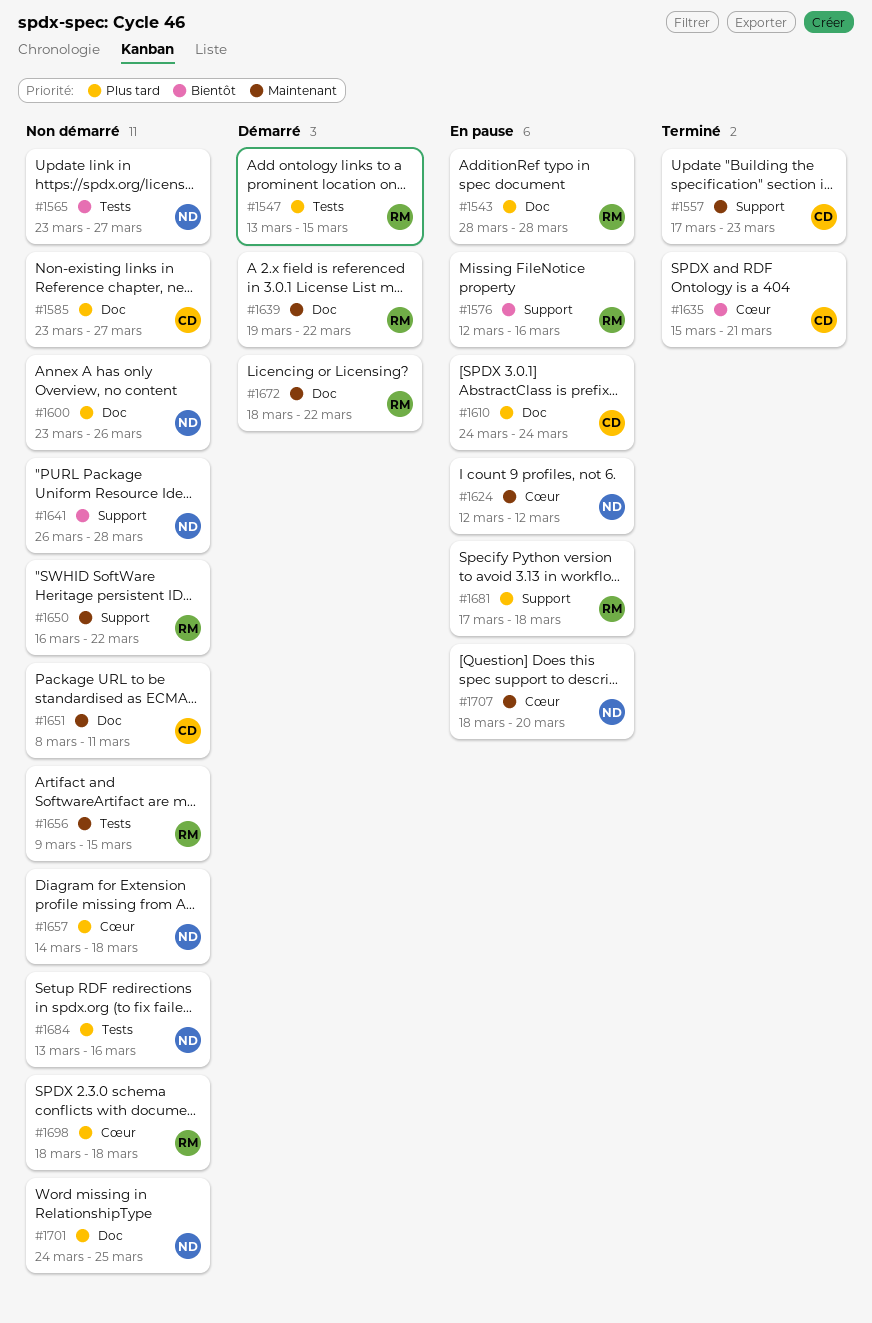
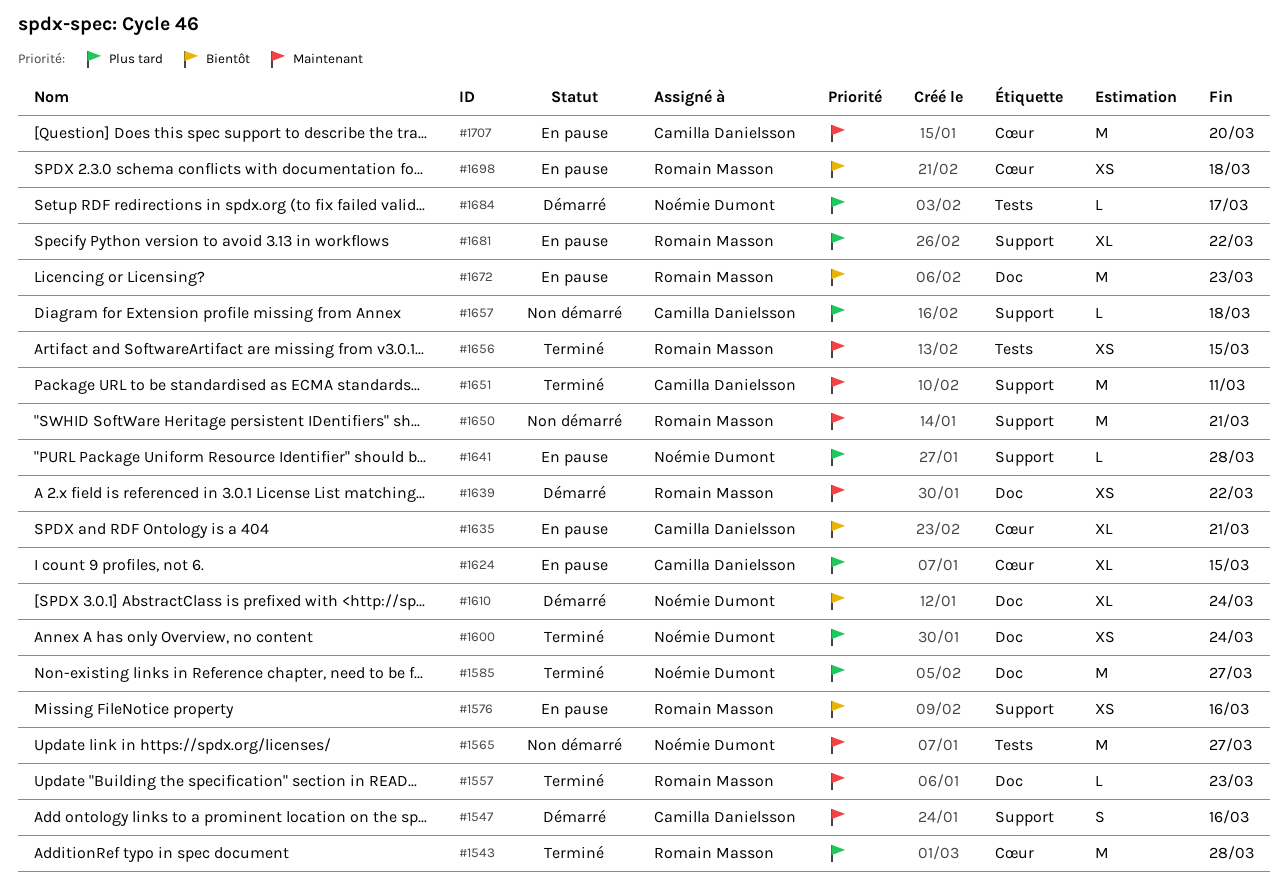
#1543, status: En pause -> Terminé
#1543, label: Doc -> Cœur
#1547, owner: Romain Masson -> Camilla Danielsson
#1547, priority: Plus tard -> Maintenant
#1547, label: Tests -> Support
#1547, due: Mar 15 -> Mar 16
#1557, owner: Camilla Danielsson -> Romain Masson
#1557, label: Support -> Doc
#1565, priority: Bientôt -> Maintenant
#1585, status: Non démarré -> Terminé
#1585, owner: Camilla Danielsson -> Noémie Dumont
#1600, status: Non démarré -> Terminé
#1600, due: Mar 26 -> Mar 24
#1610, status: En pause -> Démarré
#1610, owner: Camilla Danielsson -> Noémie Dumont
#1610, priority: Plus tard -> Bientôt
#1624, owner: Noémie Dumont -> Camilla Danielsson
#1624, priority: Maintenant -> Plus tard
#1624, due: Mar 12 -> Mar 15
#1635, status: Terminé -> En pause
#1641, status: Non démarré -> En pause
#1641, priority: Bientôt -> Plus tard
#1650, due: Mar 22 -> Mar 21
#1651, status: Non démarré -> Terminé
#1651, label: Doc -> Support
#1656, status: Non démarré -> Terminé
#1657, owner: Noémie Dumont -> Camilla Danielsson
#1657, label: Cœur -> Support
#1672, status: Démarré -> En pause
#1672, priority: Maintenant -> Bientôt
#1672, due: Mar 22 -> Mar 23
#1681, due: Mar 18 -> Mar 22
#1684, status: Non démarré -> Démarré
#1684, due: Mar 16 -> Mar 17
#1698, status: Non démarré -> En pause
#1698, priority: Plus tard -> Bientôt
#1701: present -> none
#1707, owner: Noémie Dumont -> Camilla Danielsson

